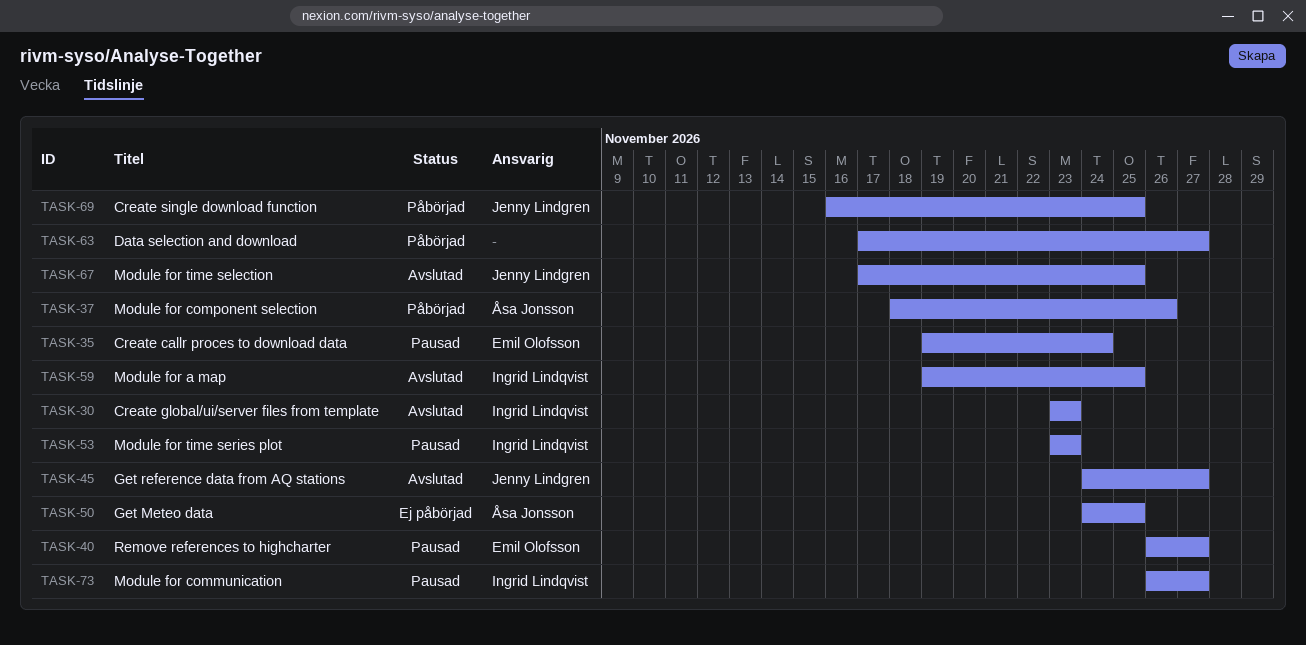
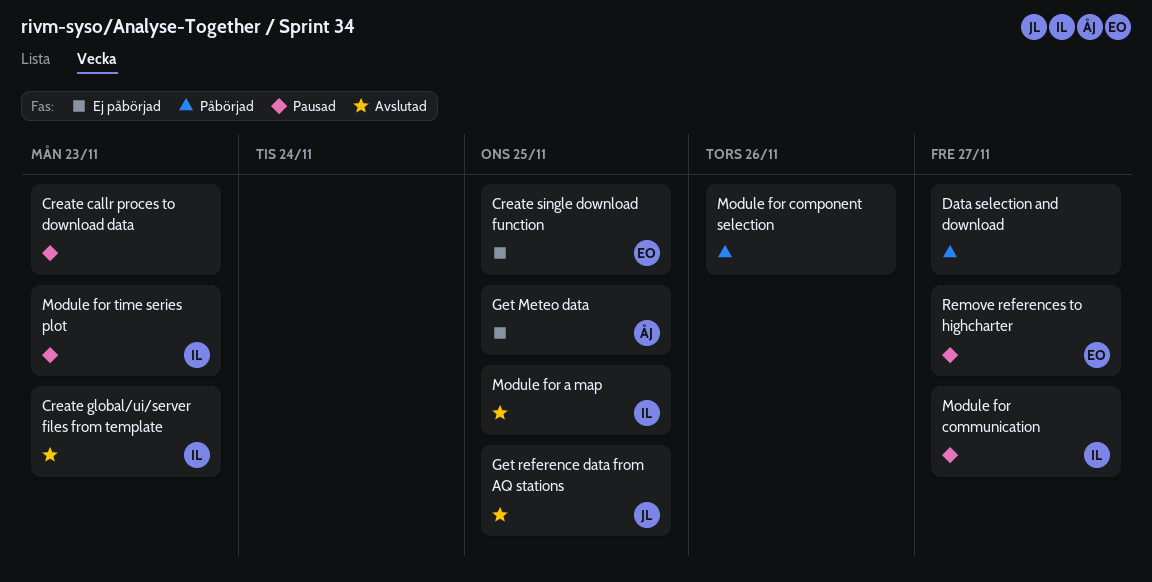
Create callr proces to download data, owner: Emil Olofsson -> none
Create callr proces to download data, due: Nov 24 -> Nov 23
Create single download function, status: Påbörjad -> Ej påbörjad
Create single download function, owner: Jenny Lindgren -> Emil Olofsson
Get reference data from AQ stations, due: Nov 27 -> Nov 25
Module for component selection, owner: Åsa Jonsson -> none
Module for time selection: present -> none

